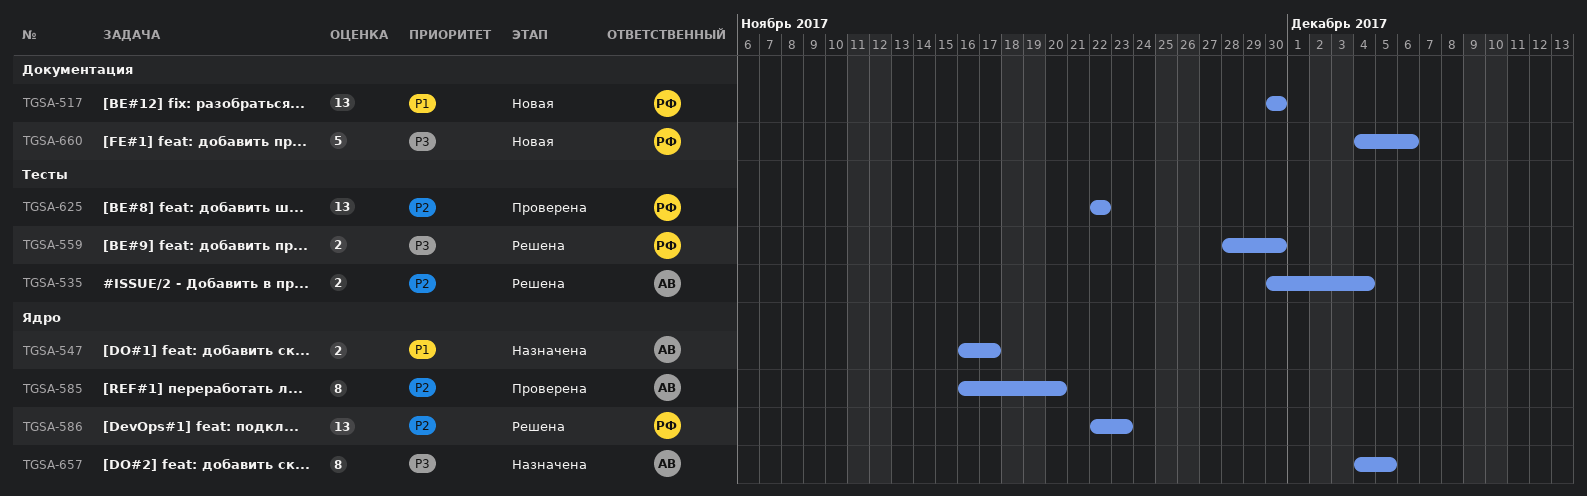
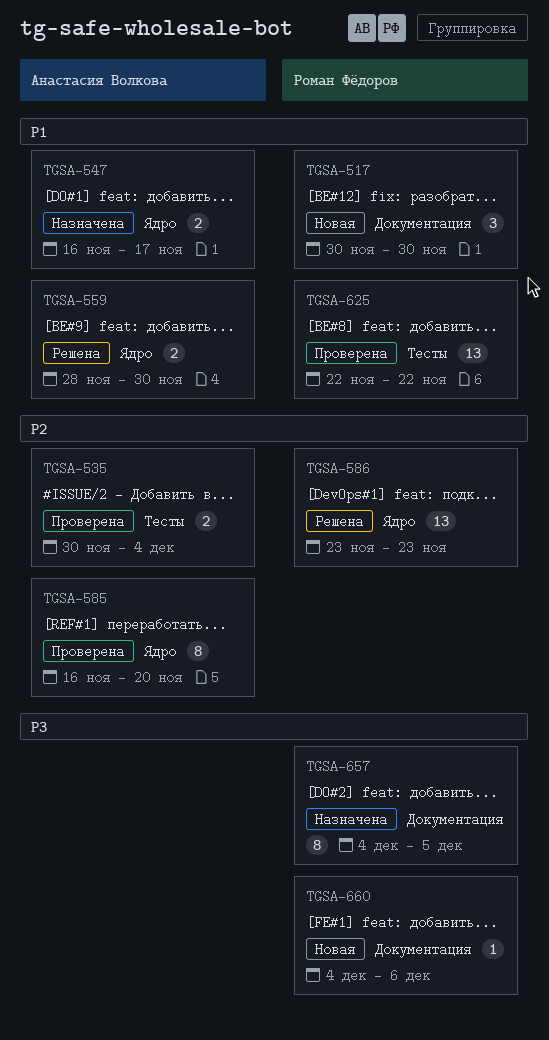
TGSA-517, estimate: 13 -> 3
TGSA-535, status: Решена -> Проверена
TGSA-559, owner: Роман Фёдоров -> Анастасия Волкова
TGSA-559, priority: P3 -> P1
TGSA-559, label: Тесты -> Ядро
TGSA-586, start: Nov 22 -> Nov 23
TGSA-625, priority: P2 -> P1
TGSA-657, owner: Анастасия Волкова -> Роман Фёдоров
TGSA-657, label: Ядро -> Документация
TGSA-660, estimate: 5 -> 1

